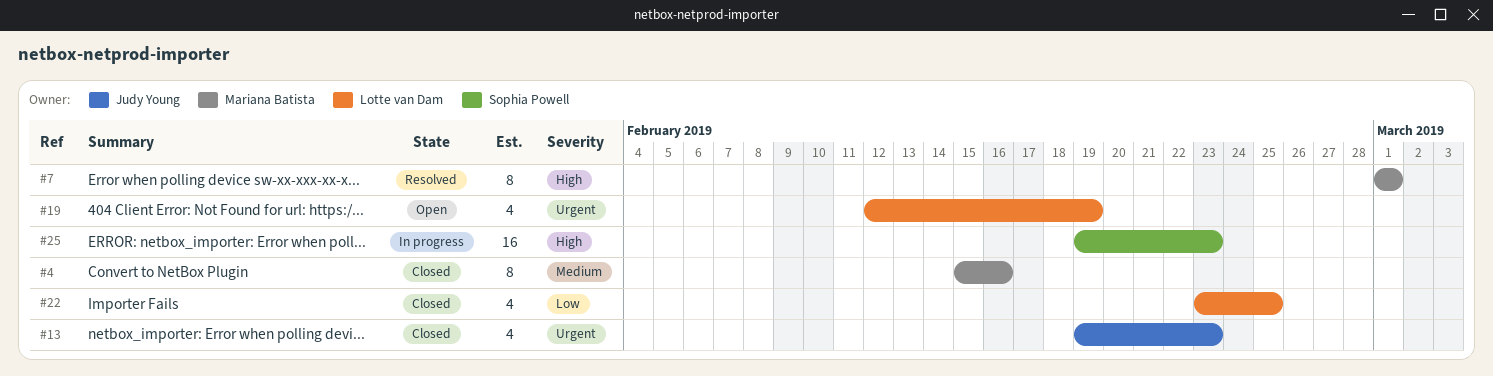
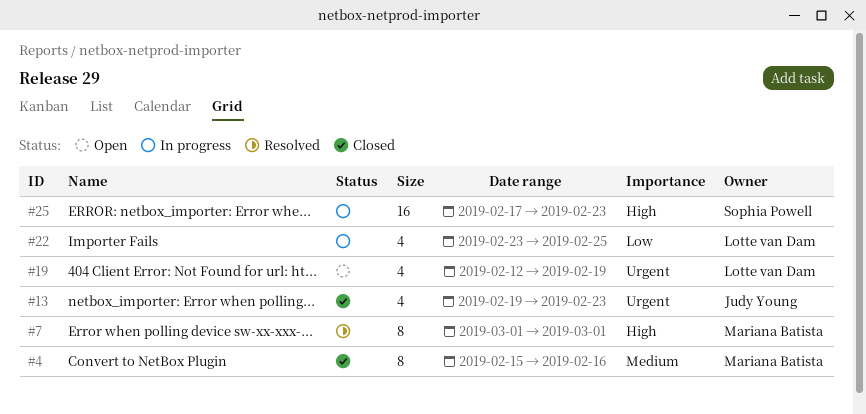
#22, status: Closed -> In progress
#25, start: Feb 19 -> Feb 17

